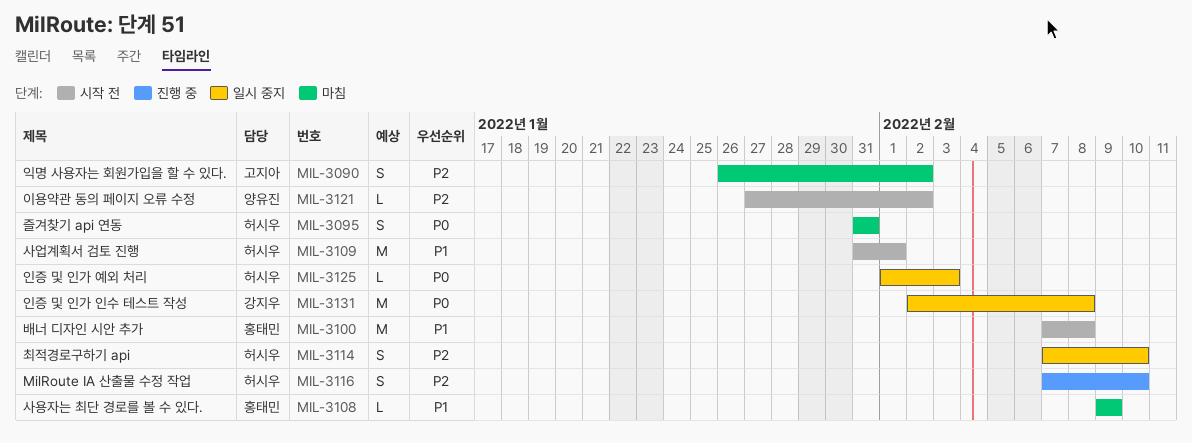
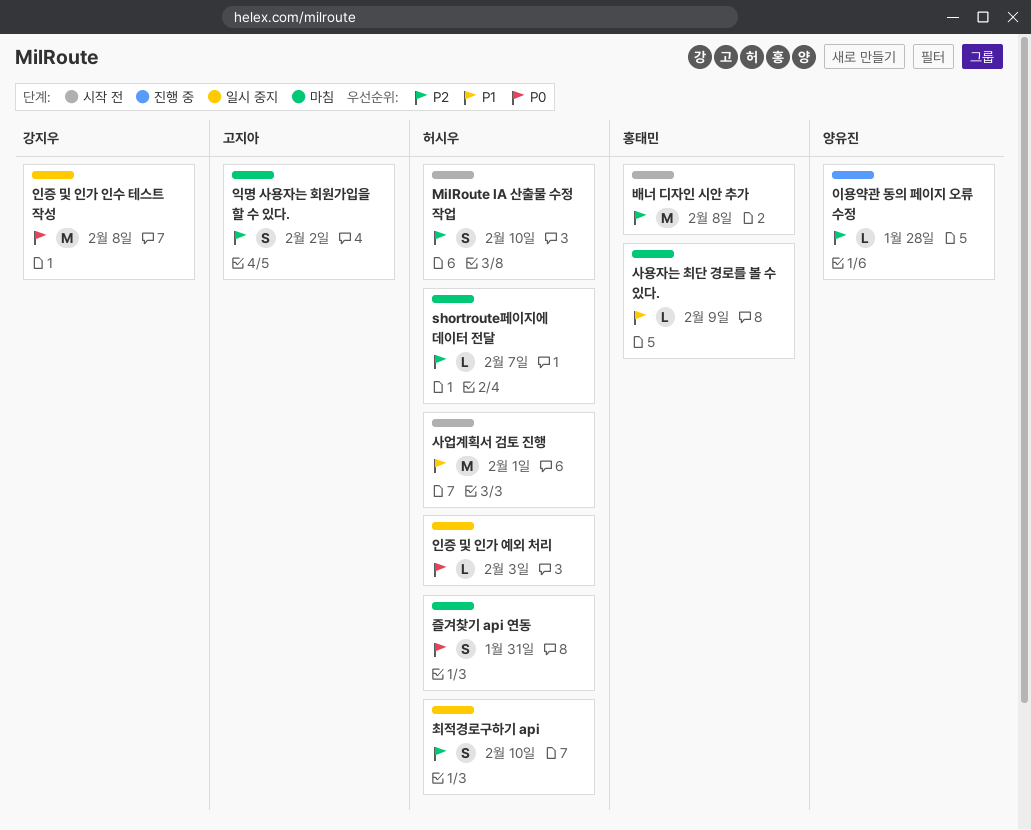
MilRoute IA 산출물 수정 작업, status: 진행 중 -> 시작 전
shortroute페이지에 데이터 전달: none -> present
배너 디자인 시안 추가, priority: P1 -> P2
이용약관 동의 페이지 오류 수정, status: 시작 전 -> 진행 중
이용약관 동의 페이지 오류 수정, due: Feb 2 -> Jan 28

